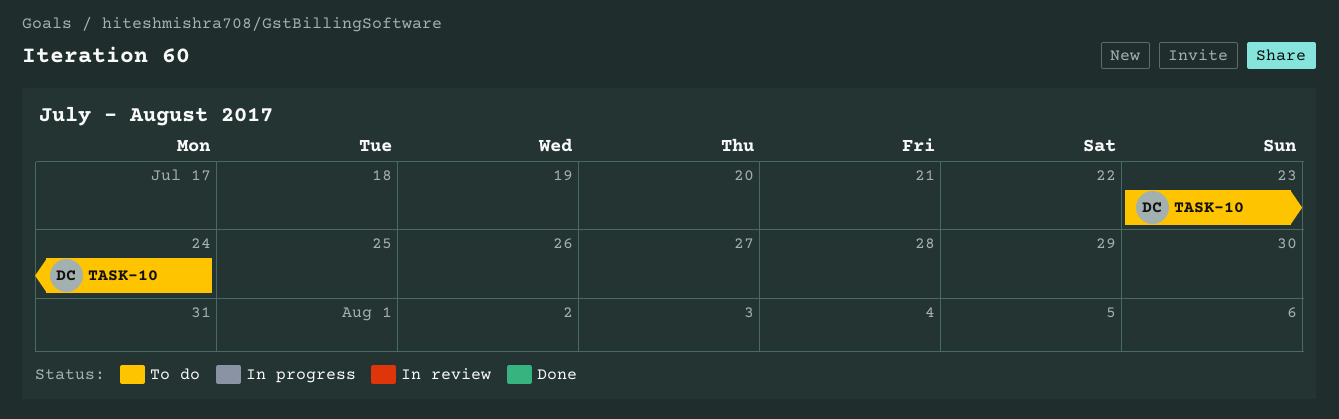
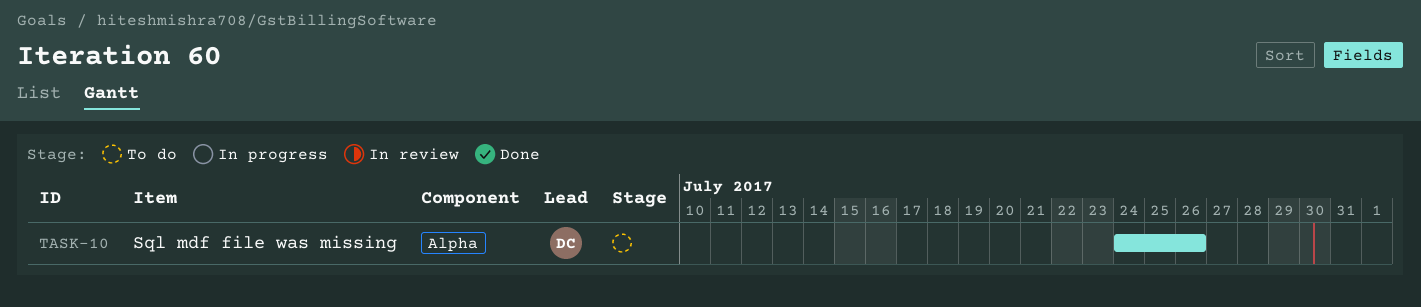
TASK-10, start: Jul 23 -> Jul 24
TASK-10, due: Jul 24 -> Jul 26

